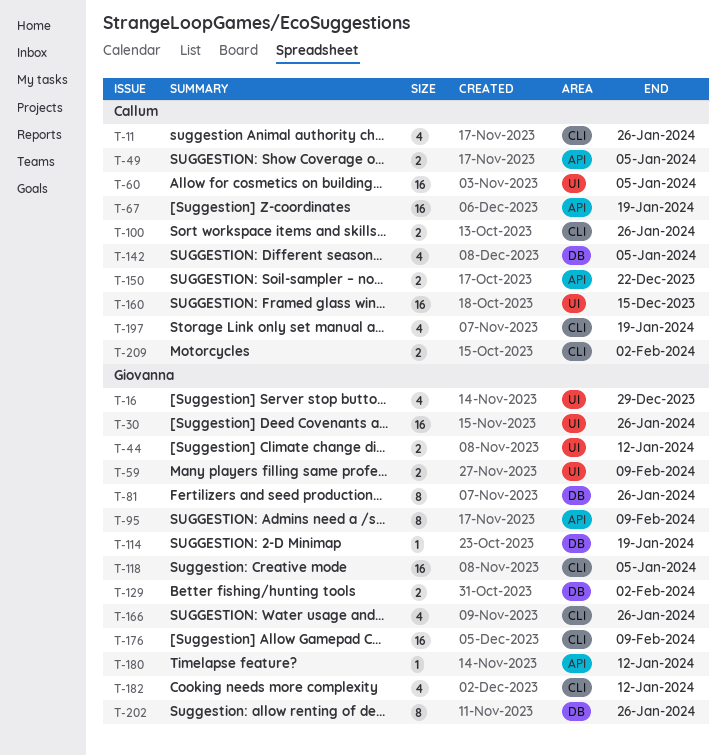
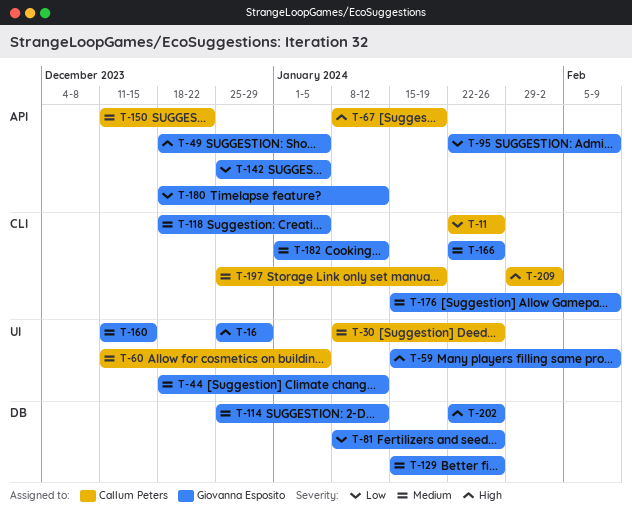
T-30, owner: Giovanna Esposito -> Callum Peters
T-49, owner: Callum Peters -> Giovanna Esposito
T-100: present -> none
T-114, due: Jan 19 -> Jan 12
T-129, due: Feb 2 -> Jan 26
T-142, owner: Callum Peters -> Giovanna Esposito
T-142, label: DB -> API
T-160, owner: Callum Peters -> Giovanna Esposito

